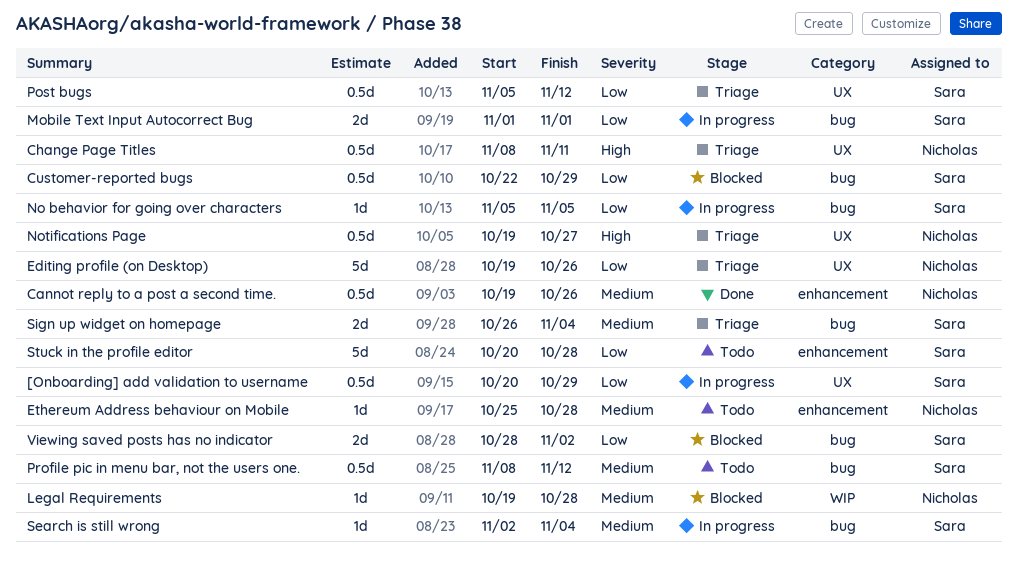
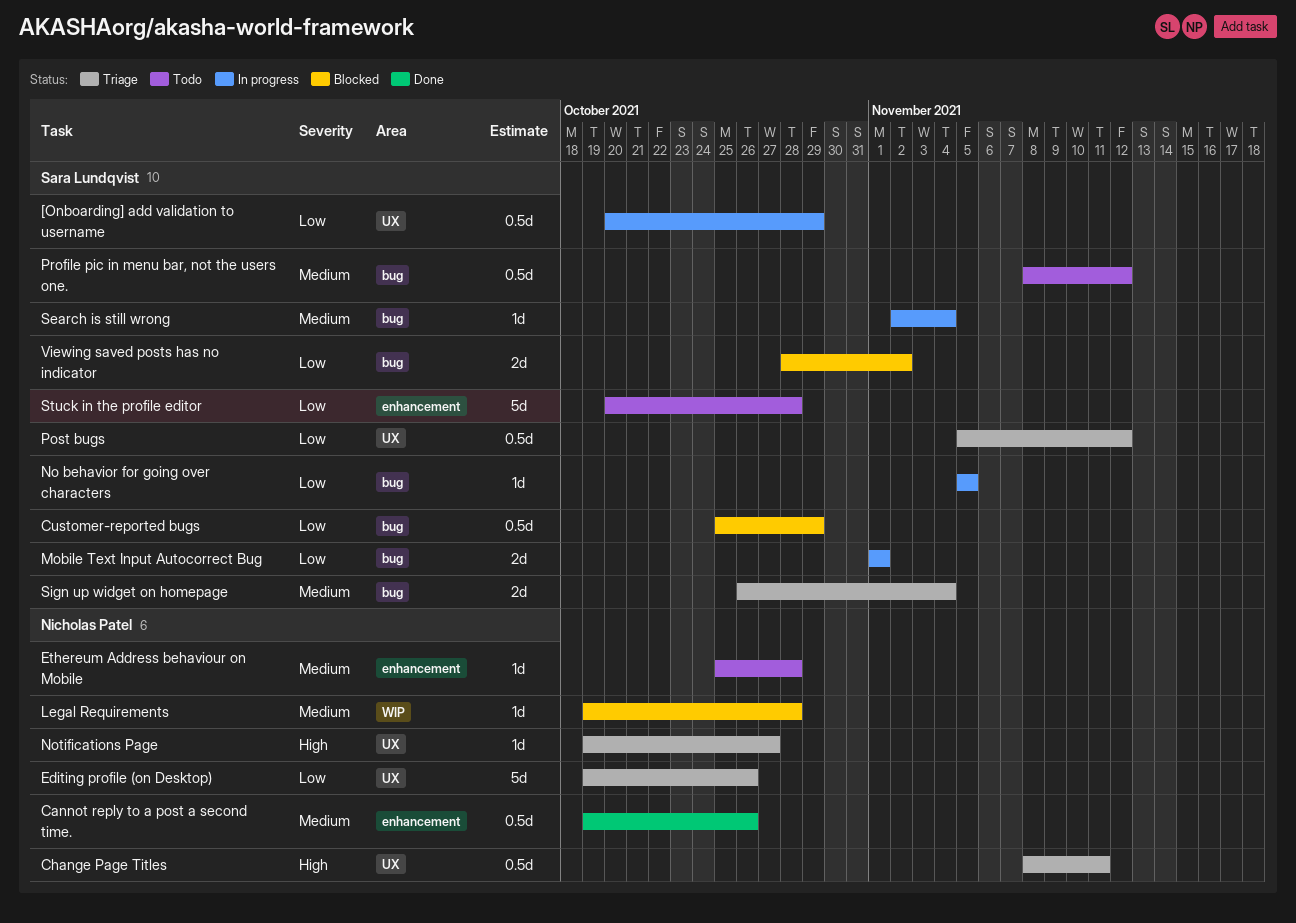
Customer-reported bugs, start: Oct 22 -> Oct 25
Notifications Page, estimate: 0.5d -> 1d

